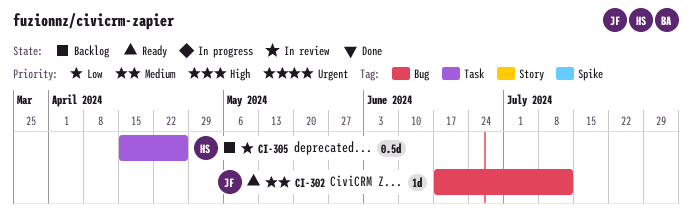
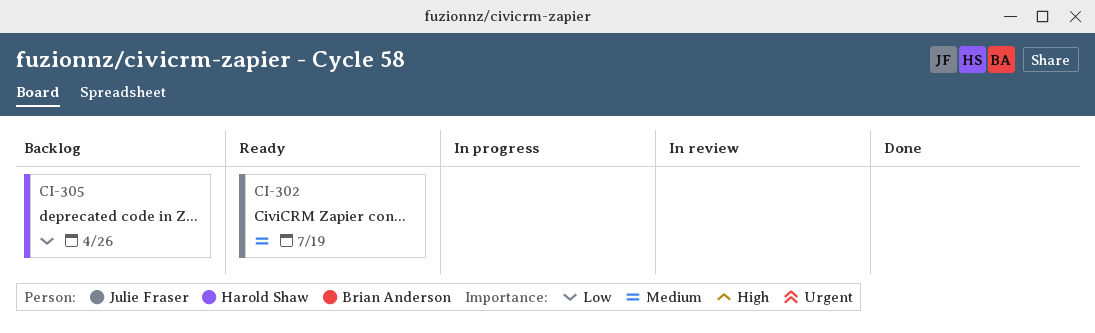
CI-302, due: Jul 12 -> Jul 19

